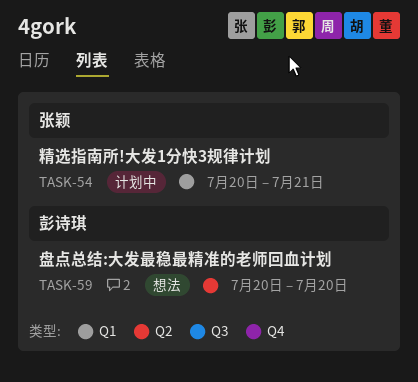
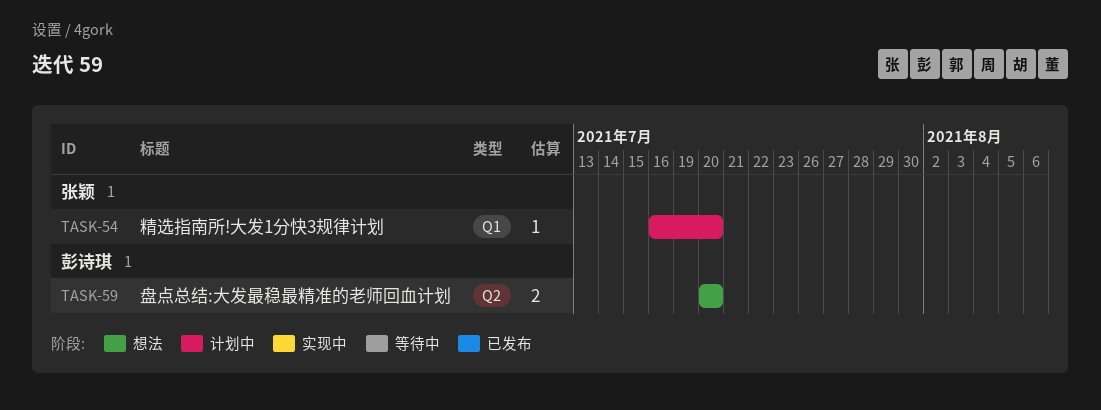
TASK-54, start: Jul 20 -> Jul 16
TASK-54, due: Jul 21 -> Jul 20

